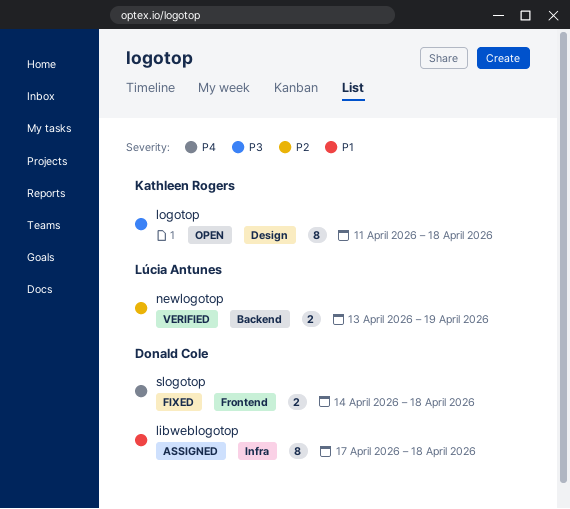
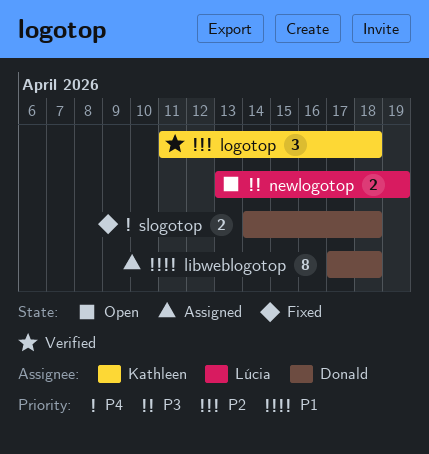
logotop, status: Open -> Verified
logotop, priority: P3 -> P2
logotop, estimate: 8 -> 3
newlogotop, status: Verified -> Open
newlogotop, priority: P2 -> P3

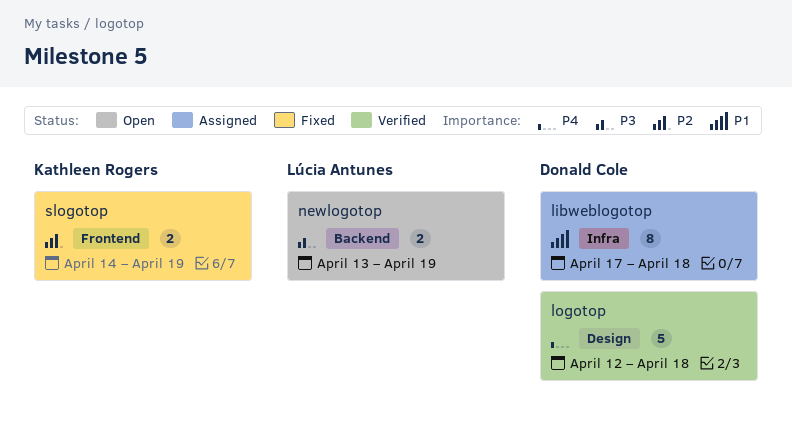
logotop, owner: Kathleen Rogers -> Donald Cole
logotop, priority: P2 -> P4
logotop, estimate: 3 -> 5
logotop, start: Apr 11 -> Apr 12
slogotop, owner: Donald Cole -> Kathleen Rogers
slogotop, priority: P4 -> P2
slogotop, due: Apr 18 -> Apr 19

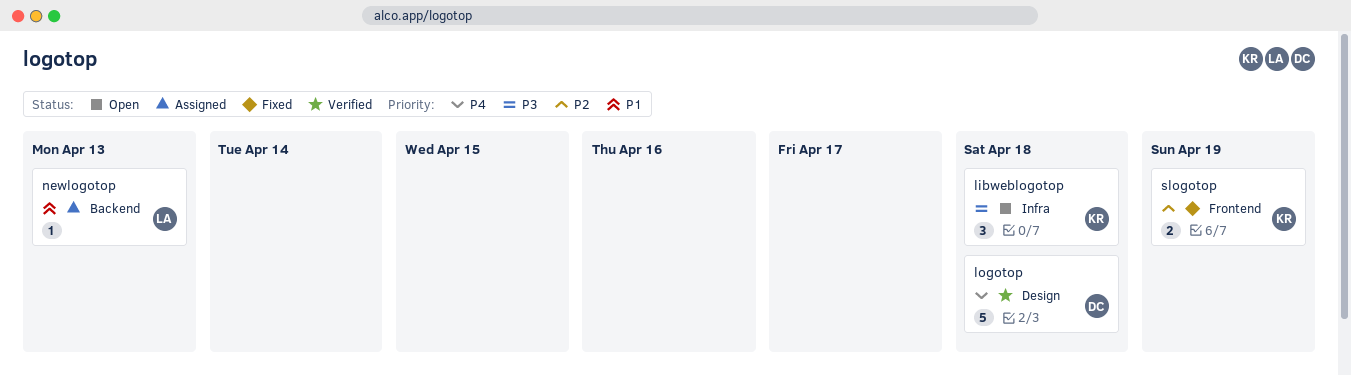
libweblogotop, status: Assigned -> Open
libweblogotop, owner: Donald Cole -> Kathleen Rogers
libweblogotop, priority: P1 -> P3
libweblogotop, estimate: 8 -> 3
newlogotop, status: Open -> Assigned
newlogotop, priority: P3 -> P1
newlogotop, estimate: 2 -> 1
newlogotop, due: Apr 19 -> Apr 13

